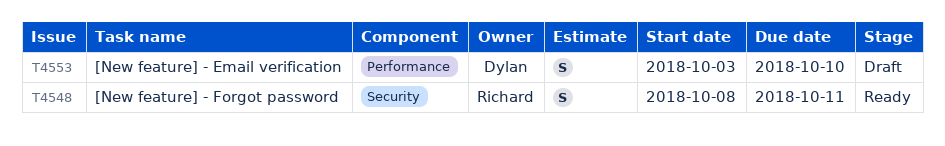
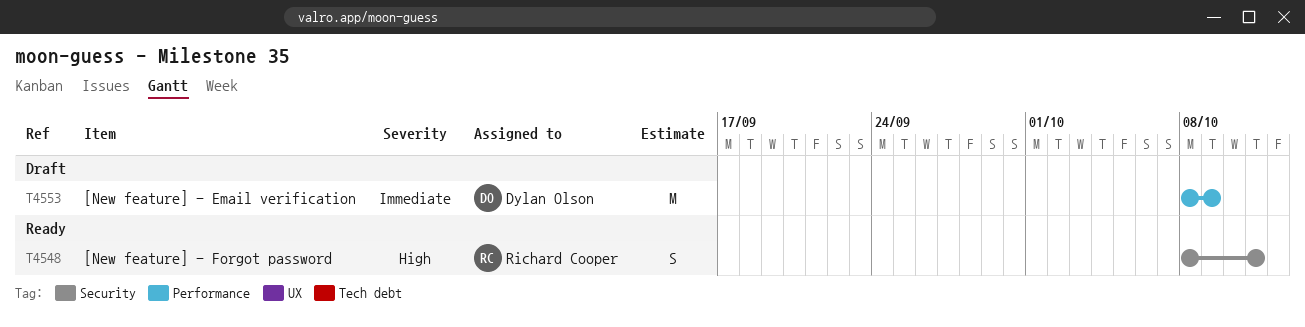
T4553, estimate: S -> M
T4553, start: Oct 3 -> Oct 8
T4553, due: Oct 10 -> Oct 9

